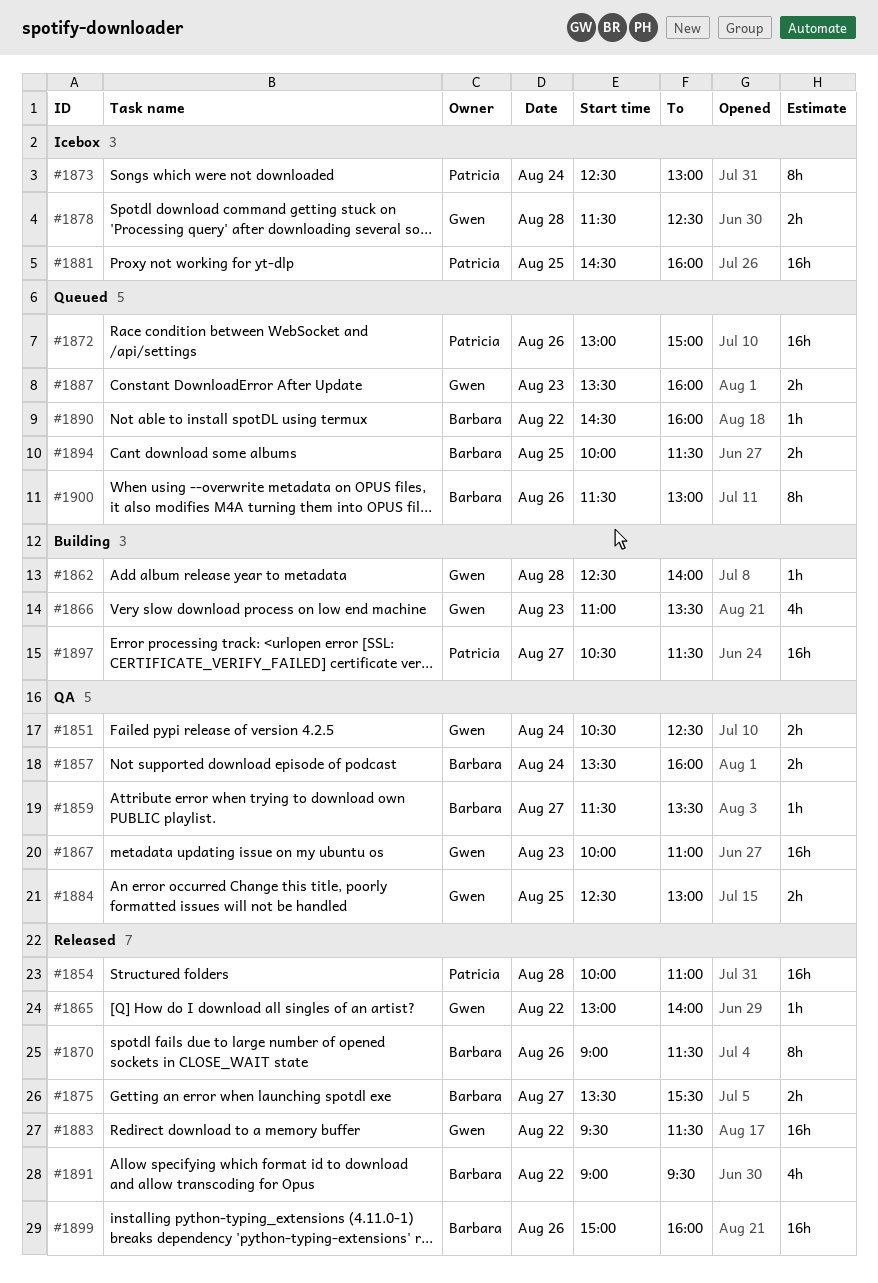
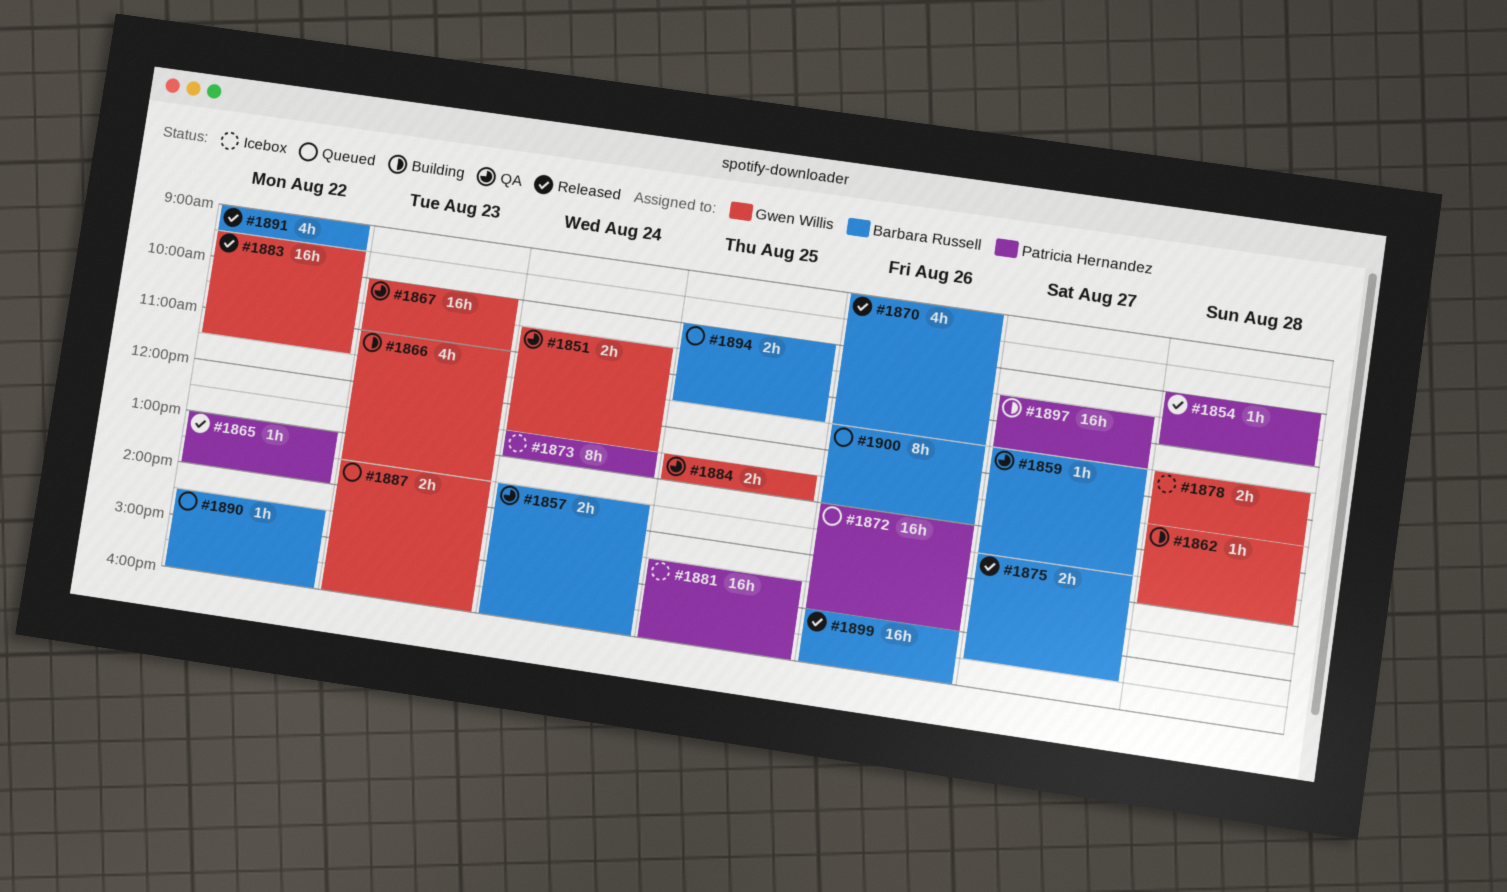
#1854, estimate: 16h -> 1h
#1865, owner: Gwen Willis -> Patricia Hernandez
#1870, estimate: 8h -> 4h

